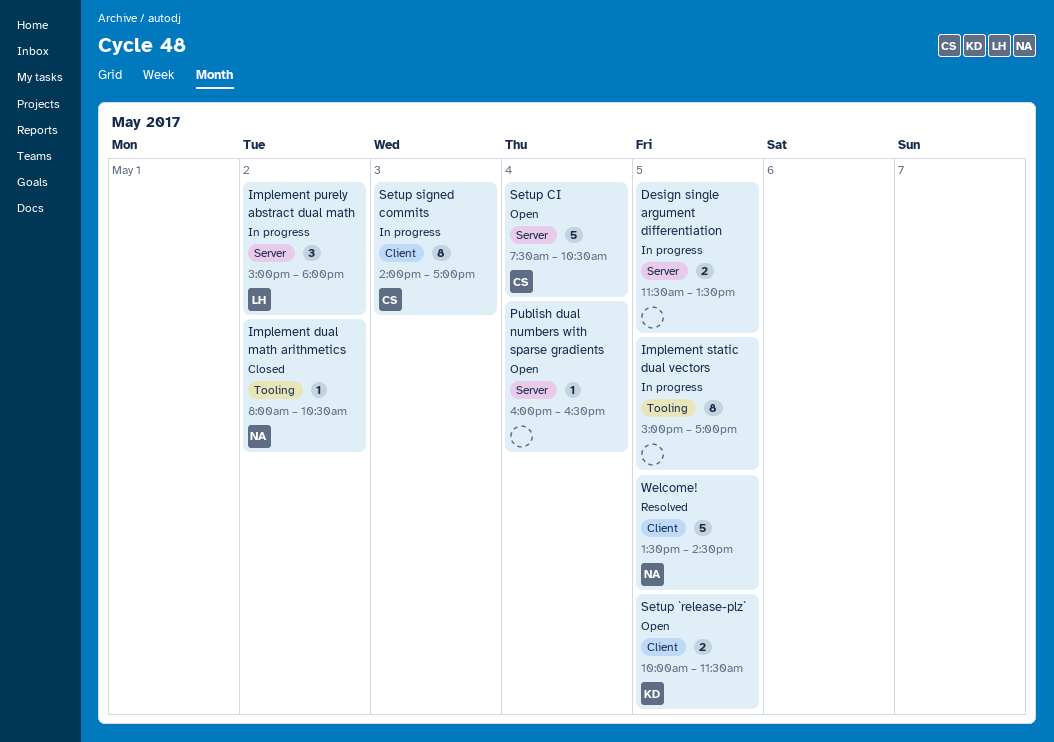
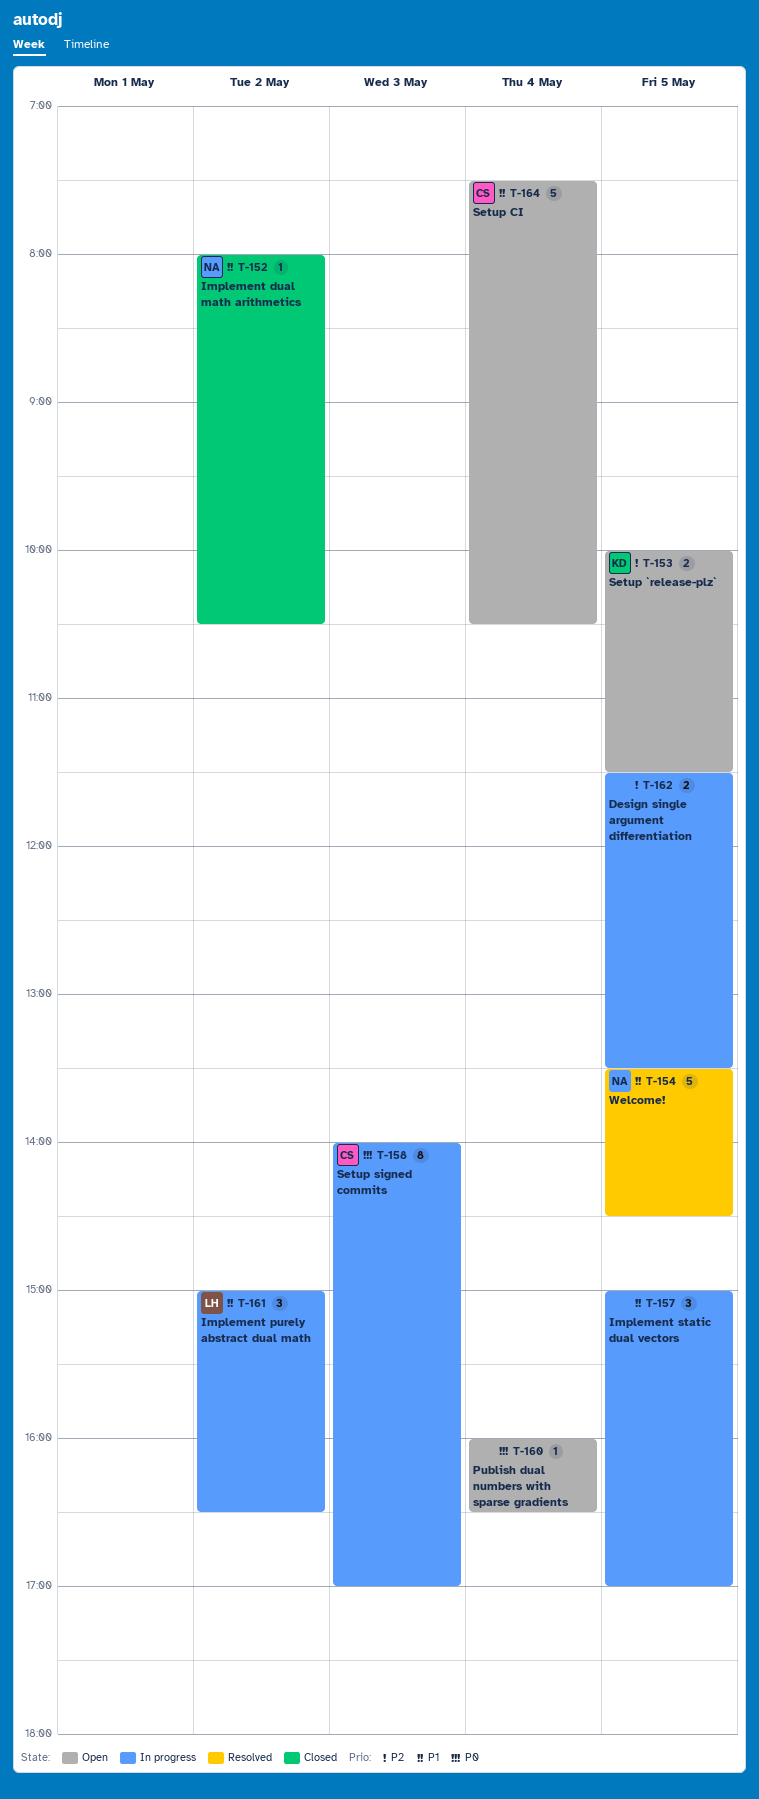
Implement purely abstract dual math, ends: 18:00 -> 16:30
Implement static dual vectors, estimate: 8 -> 3

